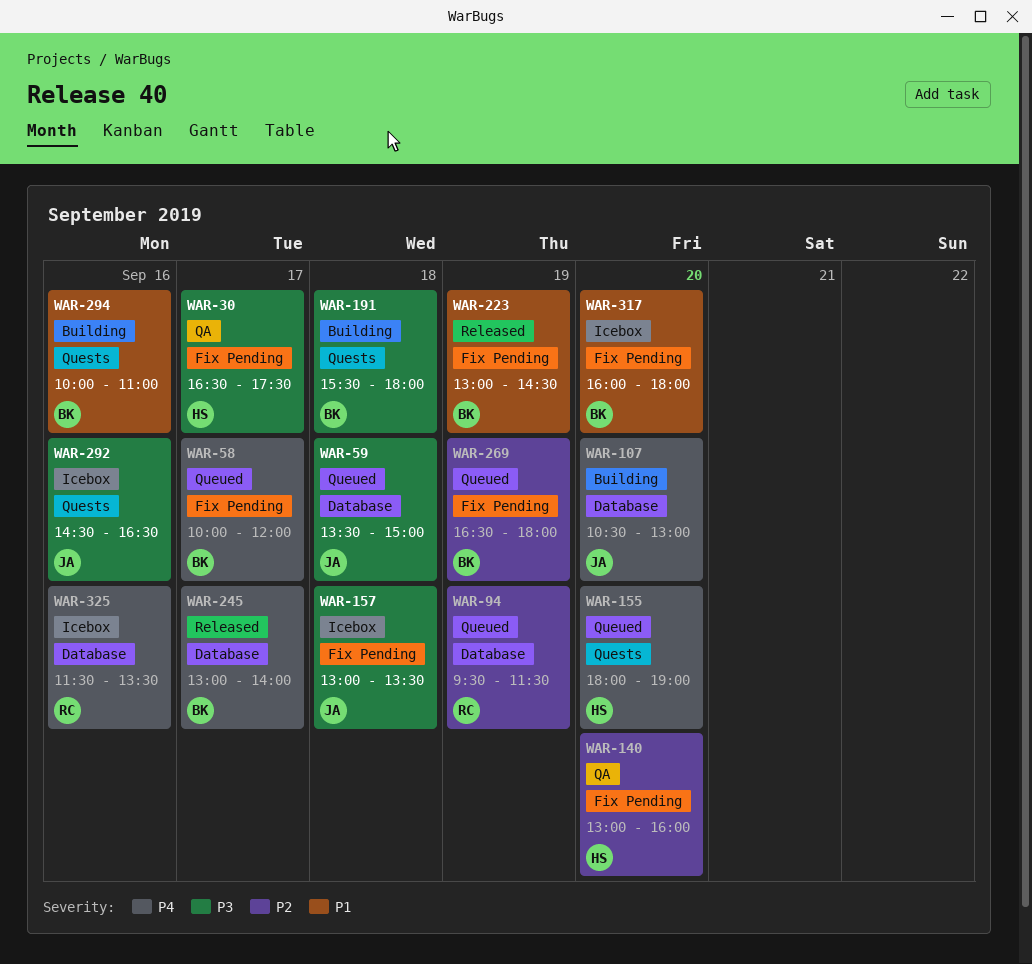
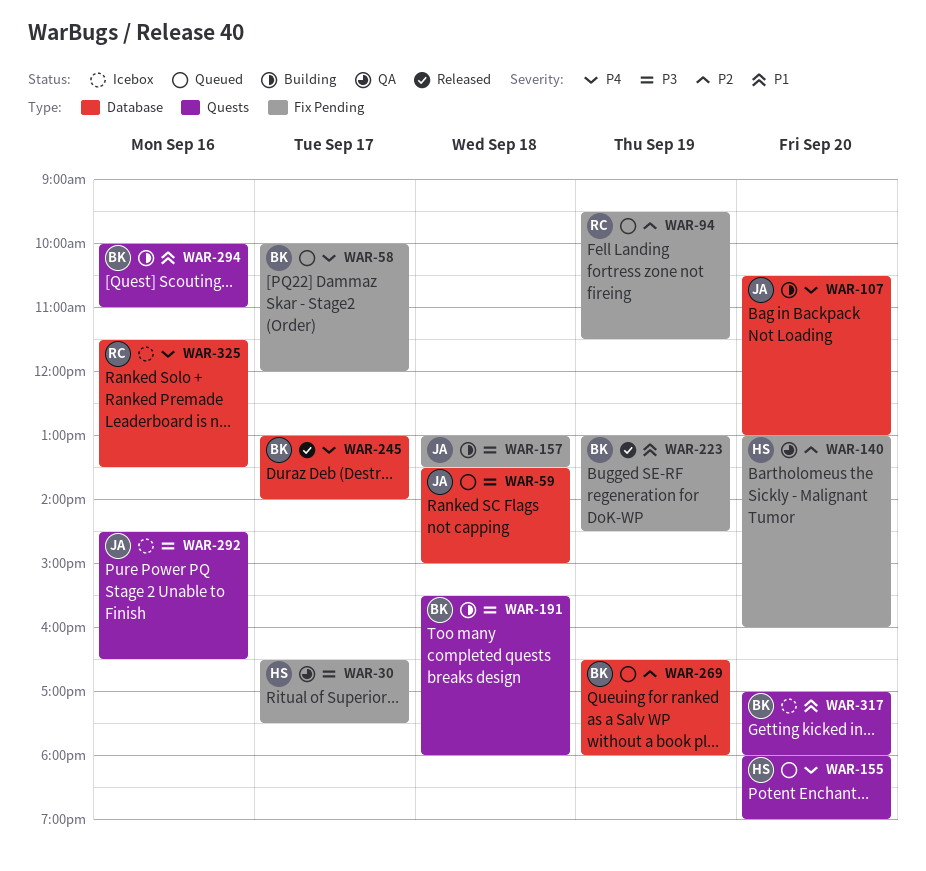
WAR-94, label: Database -> Fix Pending
WAR-157, status: Icebox -> Building
WAR-269, label: Fix Pending -> Database
WAR-317, label: Fix Pending -> Quests
WAR-317, begins: 16:00 -> 17:00

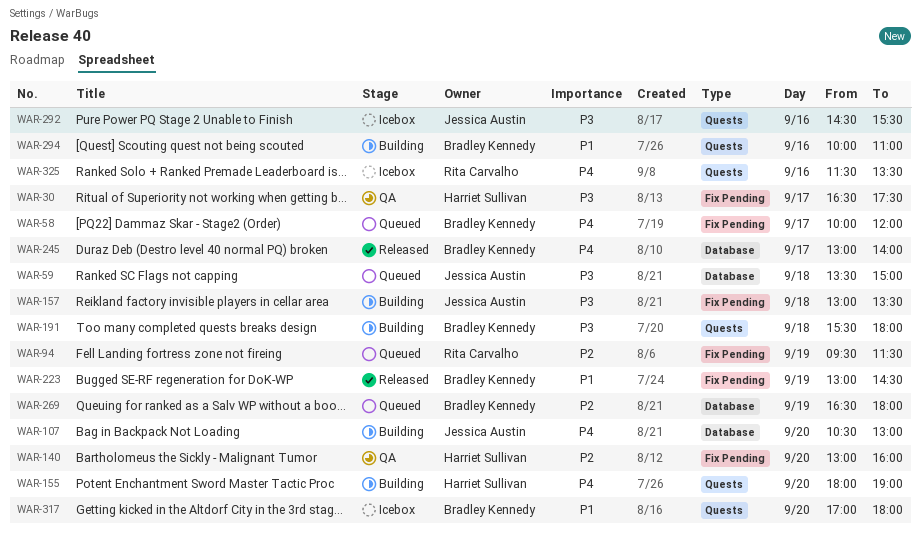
WAR-155, status: Queued -> Building
WAR-292, ends: 16:30 -> 15:30
WAR-325, label: Database -> Quests

